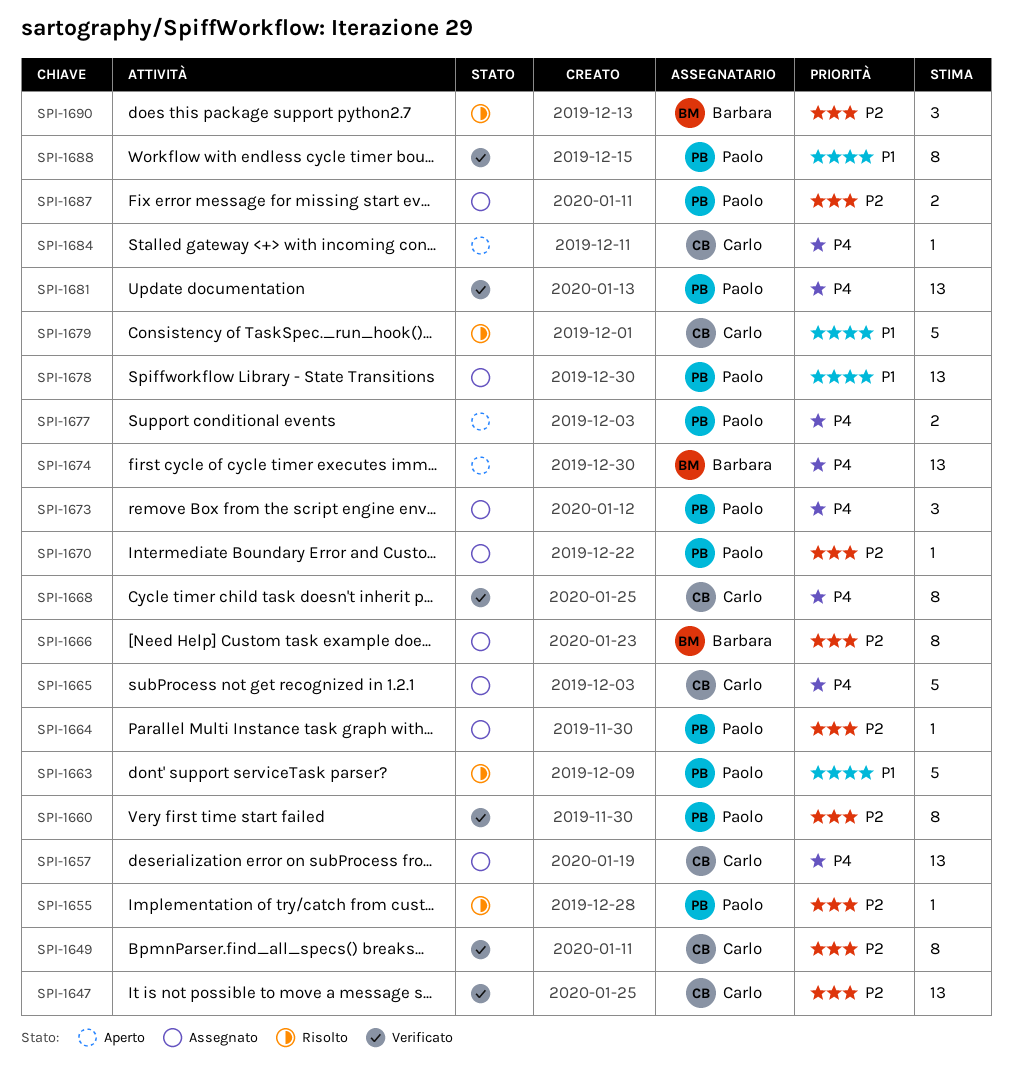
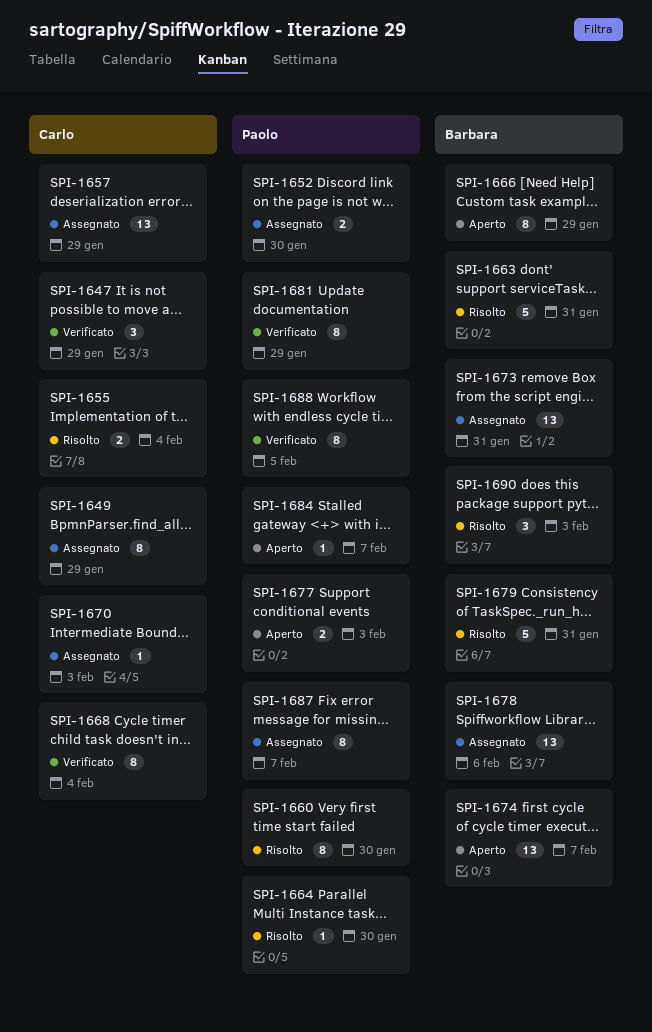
SPI-1647, estimate: 13 -> 3
SPI-1649, status: Verificato -> Assegnato
SPI-1652: none -> present
SPI-1655, owner: Paolo -> Carlo
SPI-1655, estimate: 1 -> 2
SPI-1660, status: Verificato -> Risolto
SPI-1663, owner: Paolo -> Barbara
SPI-1664, status: Assegnato -> Risolto
SPI-1665: present -> none
SPI-1666, status: Assegnato -> Aperto
SPI-1670, owner: Paolo -> Carlo
SPI-1673, owner: Paolo -> Barbara
SPI-1673, estimate: 3 -> 13
SPI-1678, owner: Paolo -> Barbara
SPI-1679, owner: Carlo -> Barbara
SPI-1681, estimate: 13 -> 8
SPI-1684, owner: Carlo -> Paolo
SPI-1687, estimate: 2 -> 8

